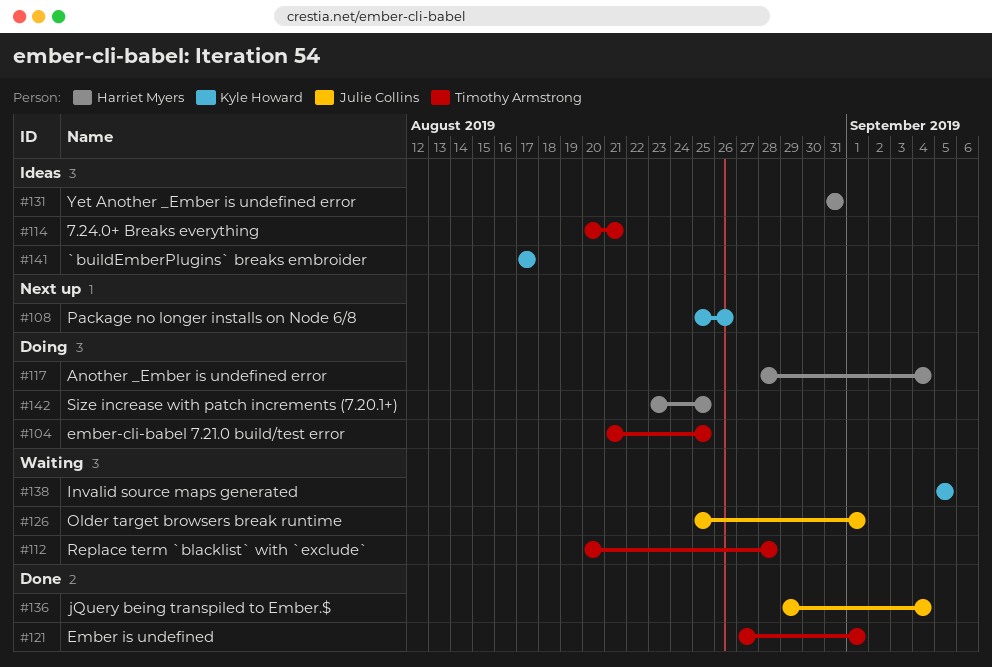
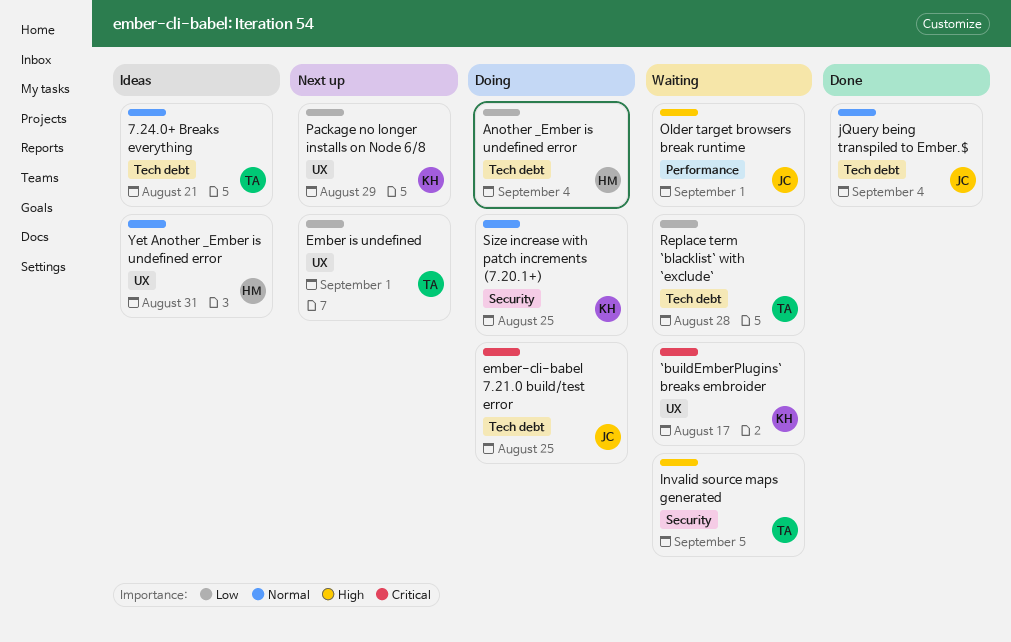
`buildEmberPlugins` breaks embroider, status: Ideas -> Waiting
Ember is undefined, status: Done -> Next up
ember-cli-babel 7.21.0 build/test error, owner: Timothy Armstrong -> Julie Collins
Invalid source maps generated, owner: Kyle Howard -> Timothy Armstrong
Package no longer installs on Node 6/8, due: Aug 26 -> Aug 29
Size increase with patch increments (7.20.1+), owner: Harriet Myers -> Kyle Howard

